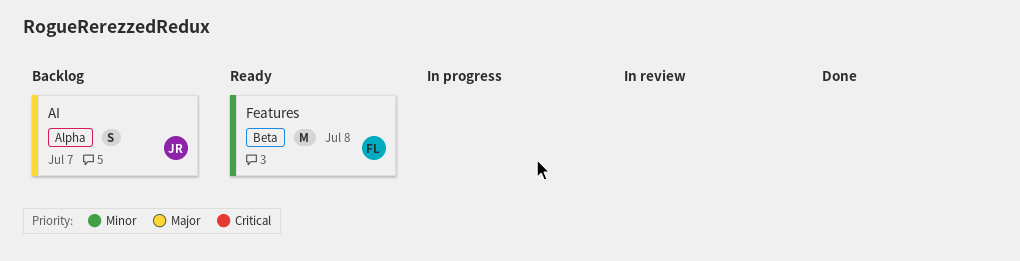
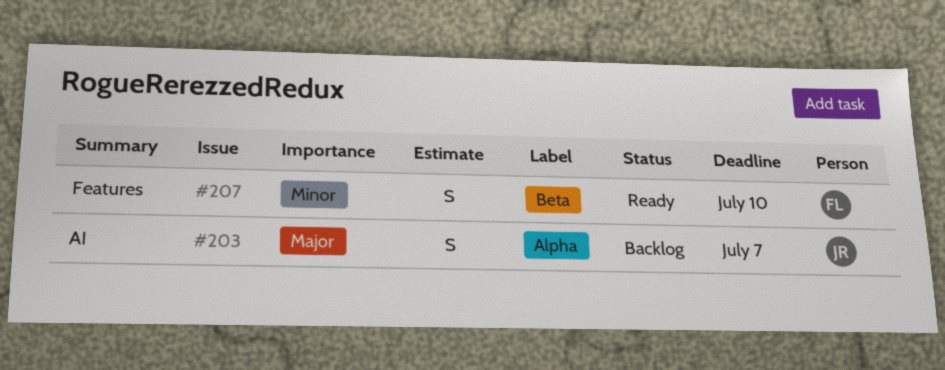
Features, estimate: M -> S
Features, due: Jul 8 -> Jul 10

